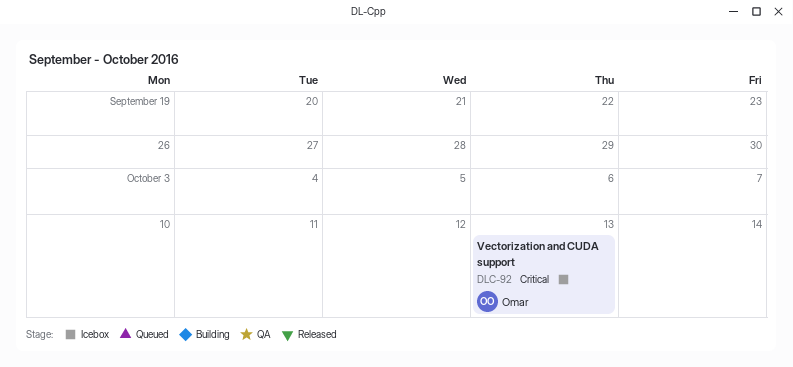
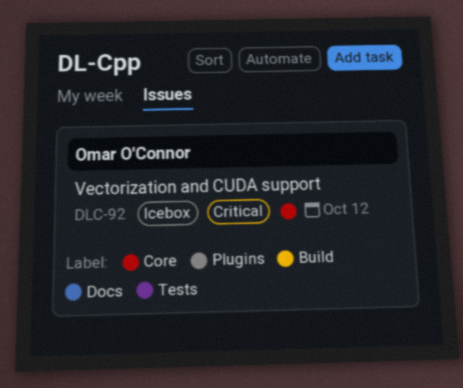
DLC-92, due: Oct 13 -> Oct 12

